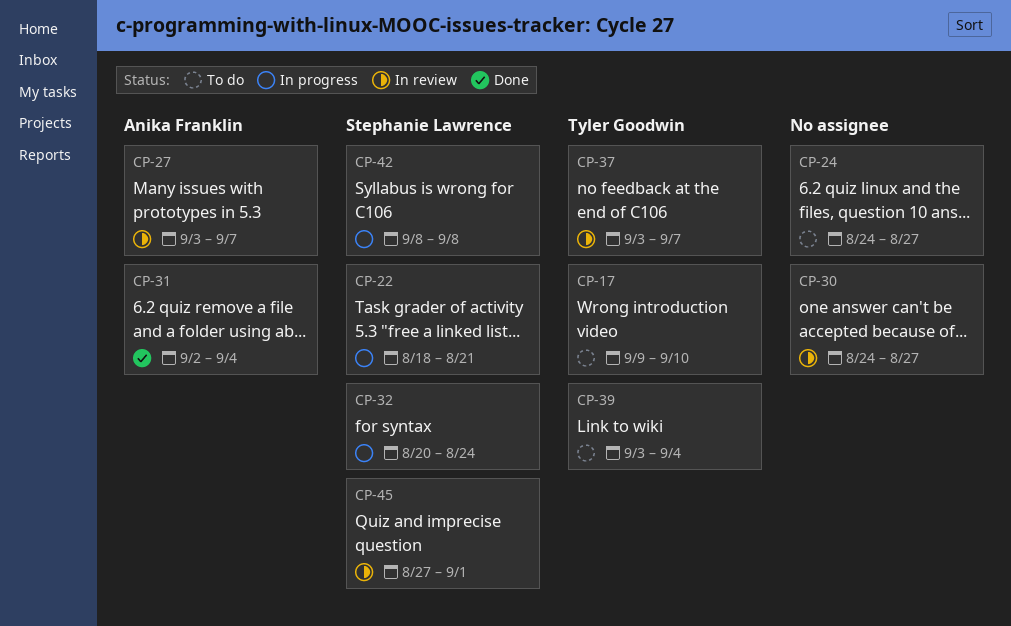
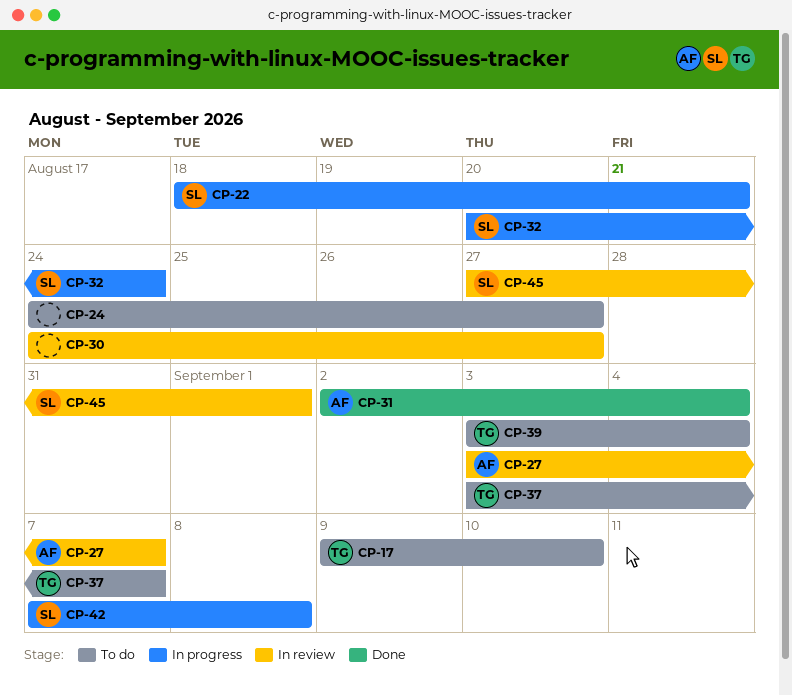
CP-37, status: In review -> To do
CP-42, start: Sep 8 -> Sep 7

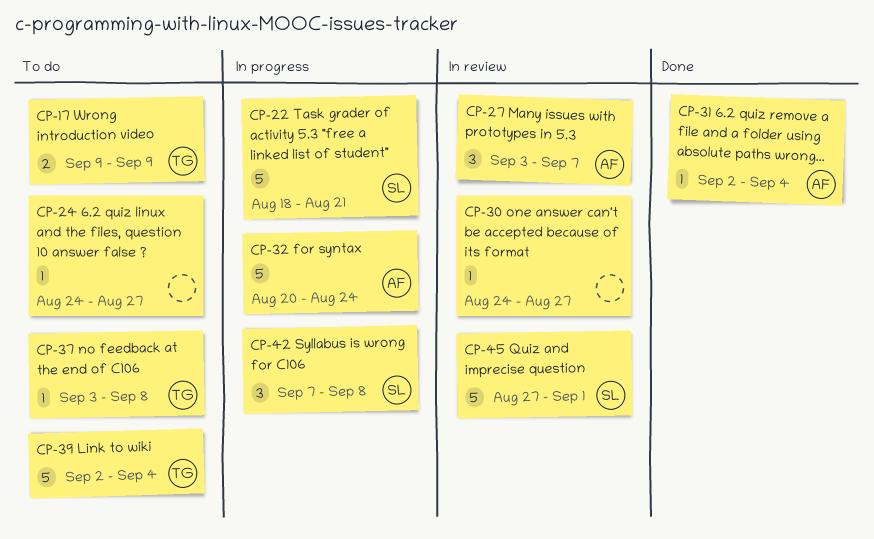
CP-17, due: Sep 10 -> Sep 9
CP-32, owner: SL -> AF
CP-37, due: Sep 7 -> Sep 8
CP-39, start: Sep 3 -> Sep 2

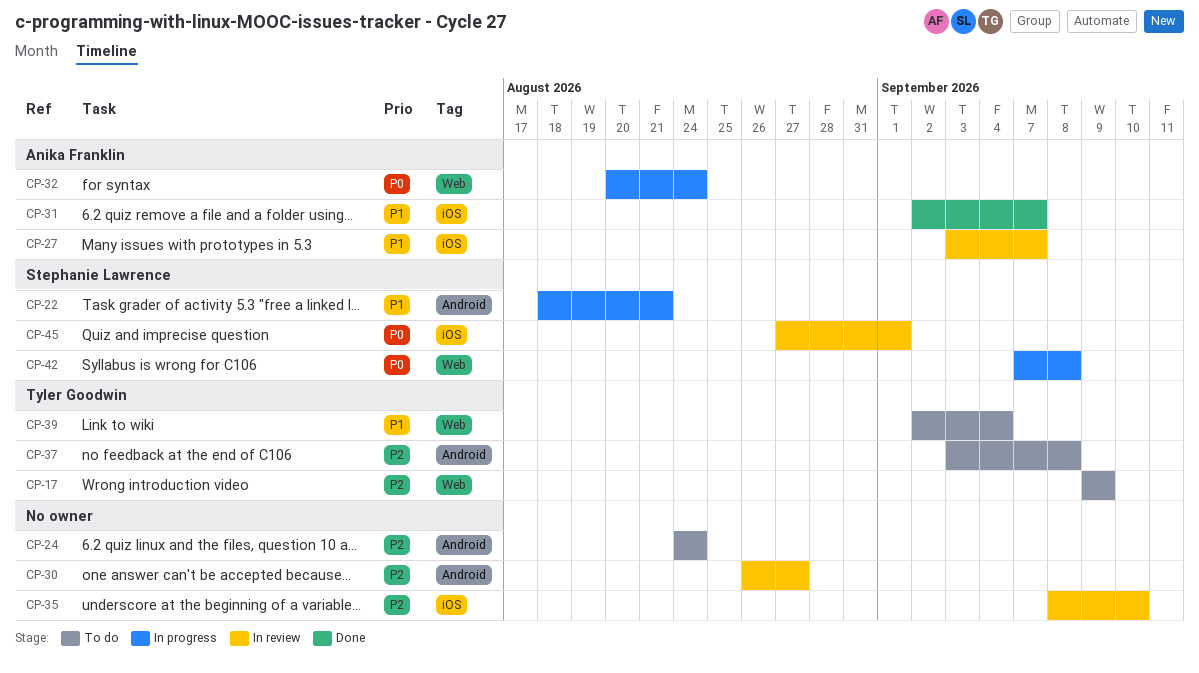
CP-24, due: Aug 27 -> Aug 24
CP-30, start: Aug 24 -> Aug 26
CP-31, due: Sep 4 -> Sep 7
CP-35: none -> present

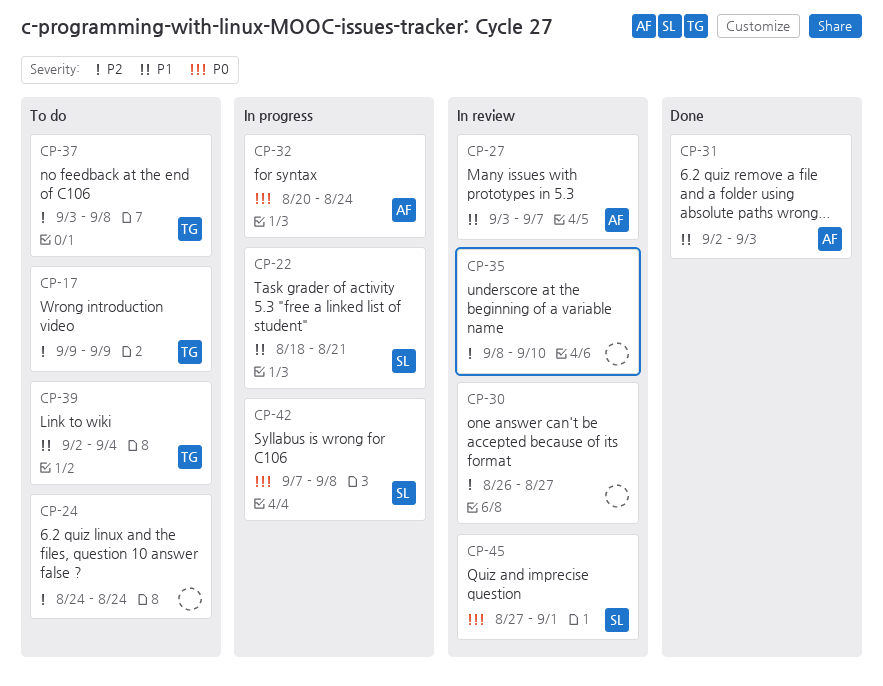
CP-31, due: Sep 7 -> Sep 3

